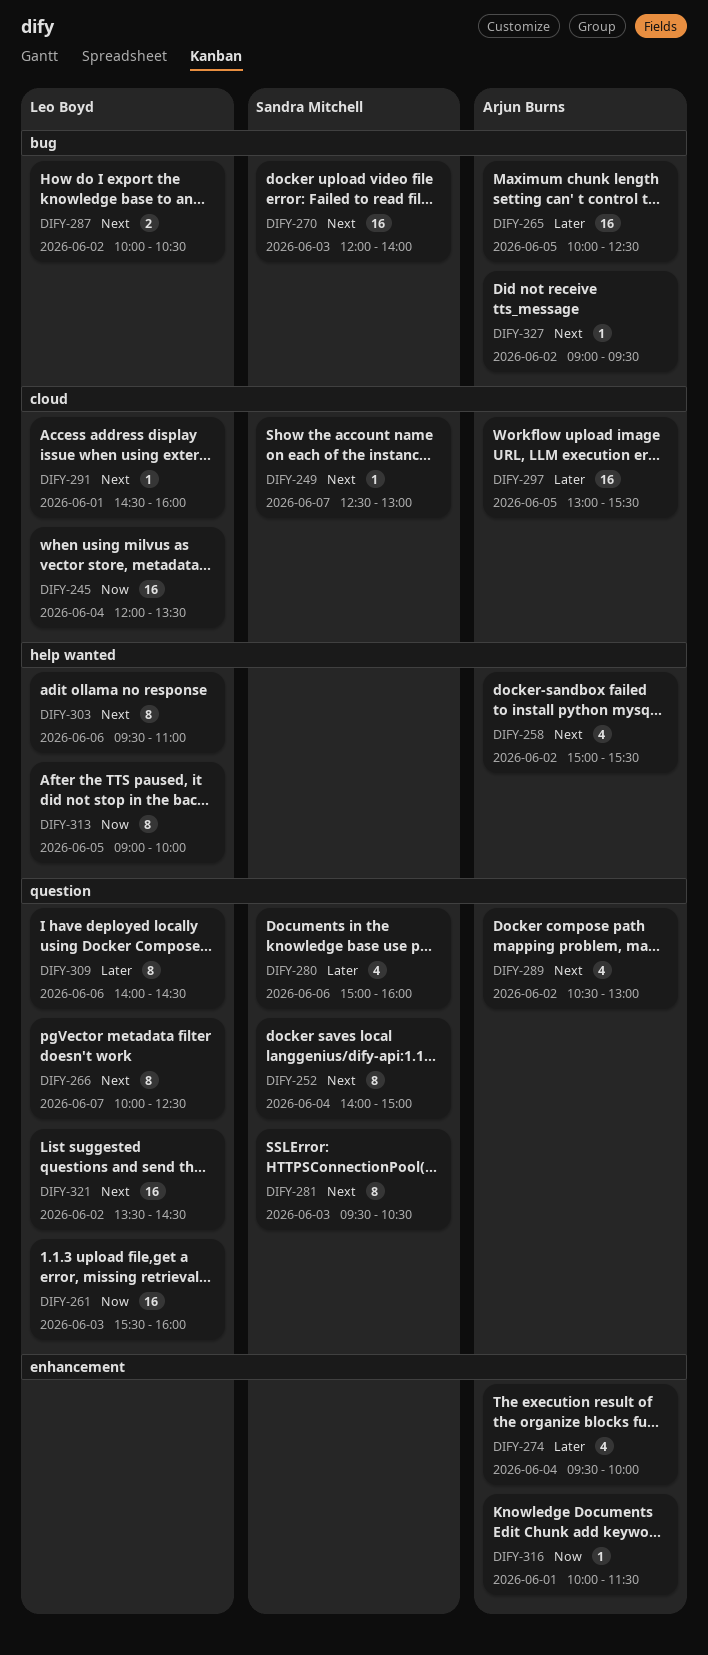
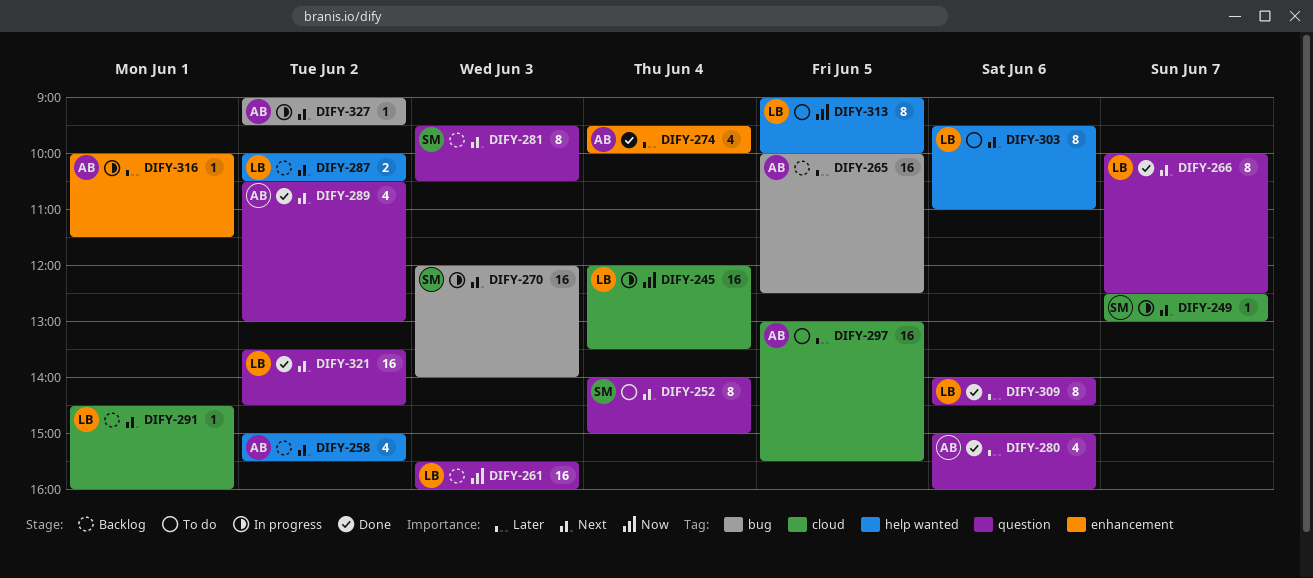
DIFY-280, owner: Sandra Mitchell -> Arjun Burns
DIFY-287, label: bug -> help wanted
DIFY-316, priority: Now -> Later

